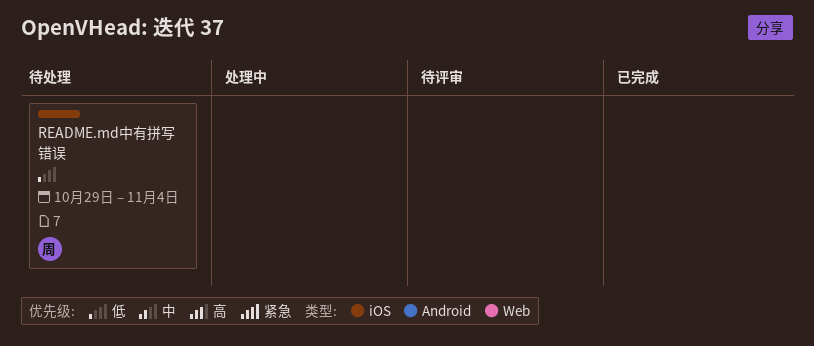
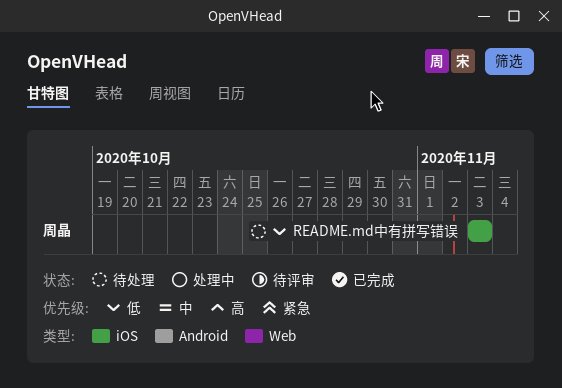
README.md中有拼写错误, start: Oct 29 -> Nov 3
README.md中有拼写错误, due: Nov 4 -> Nov 3

